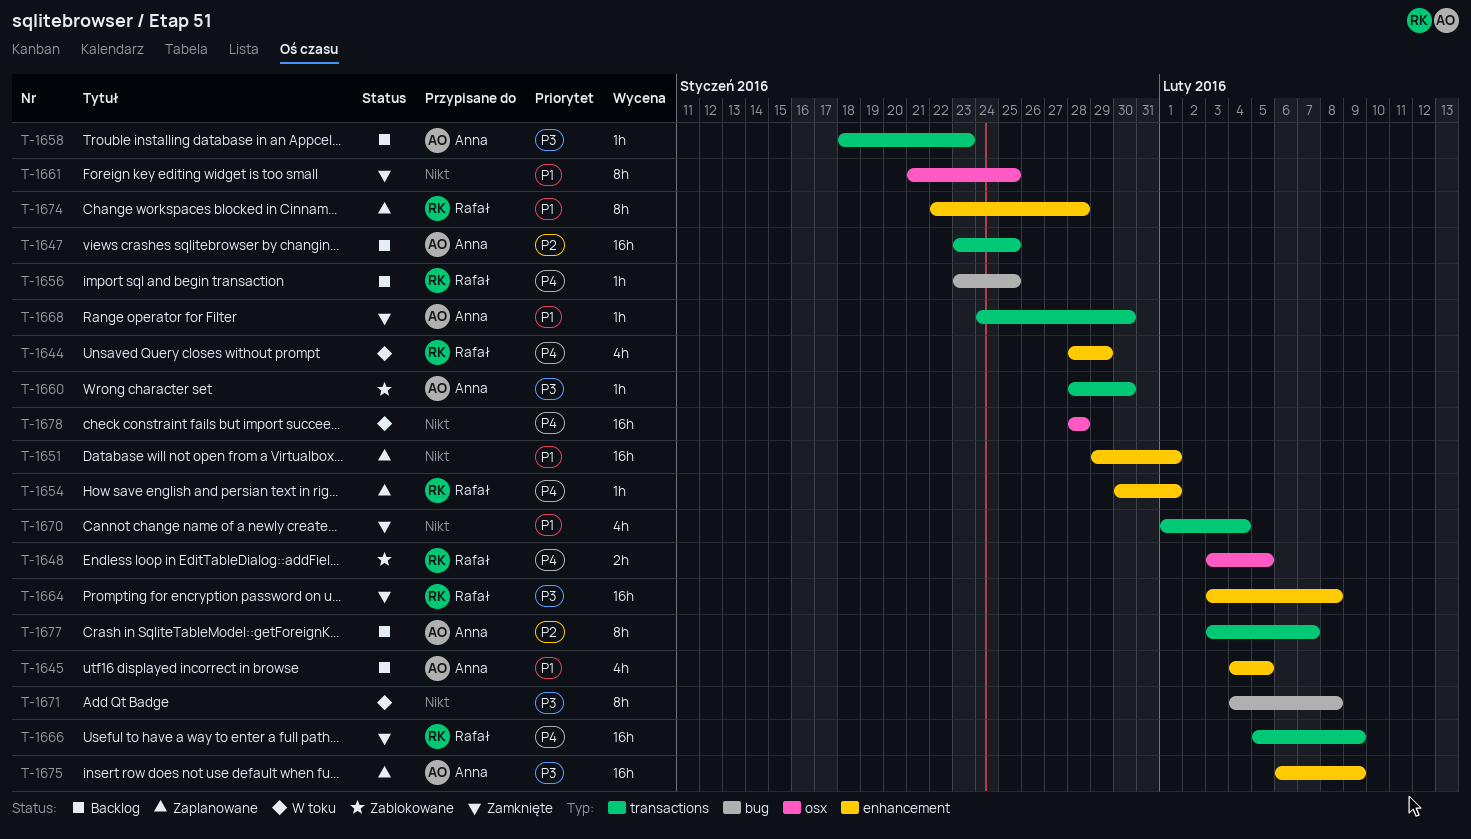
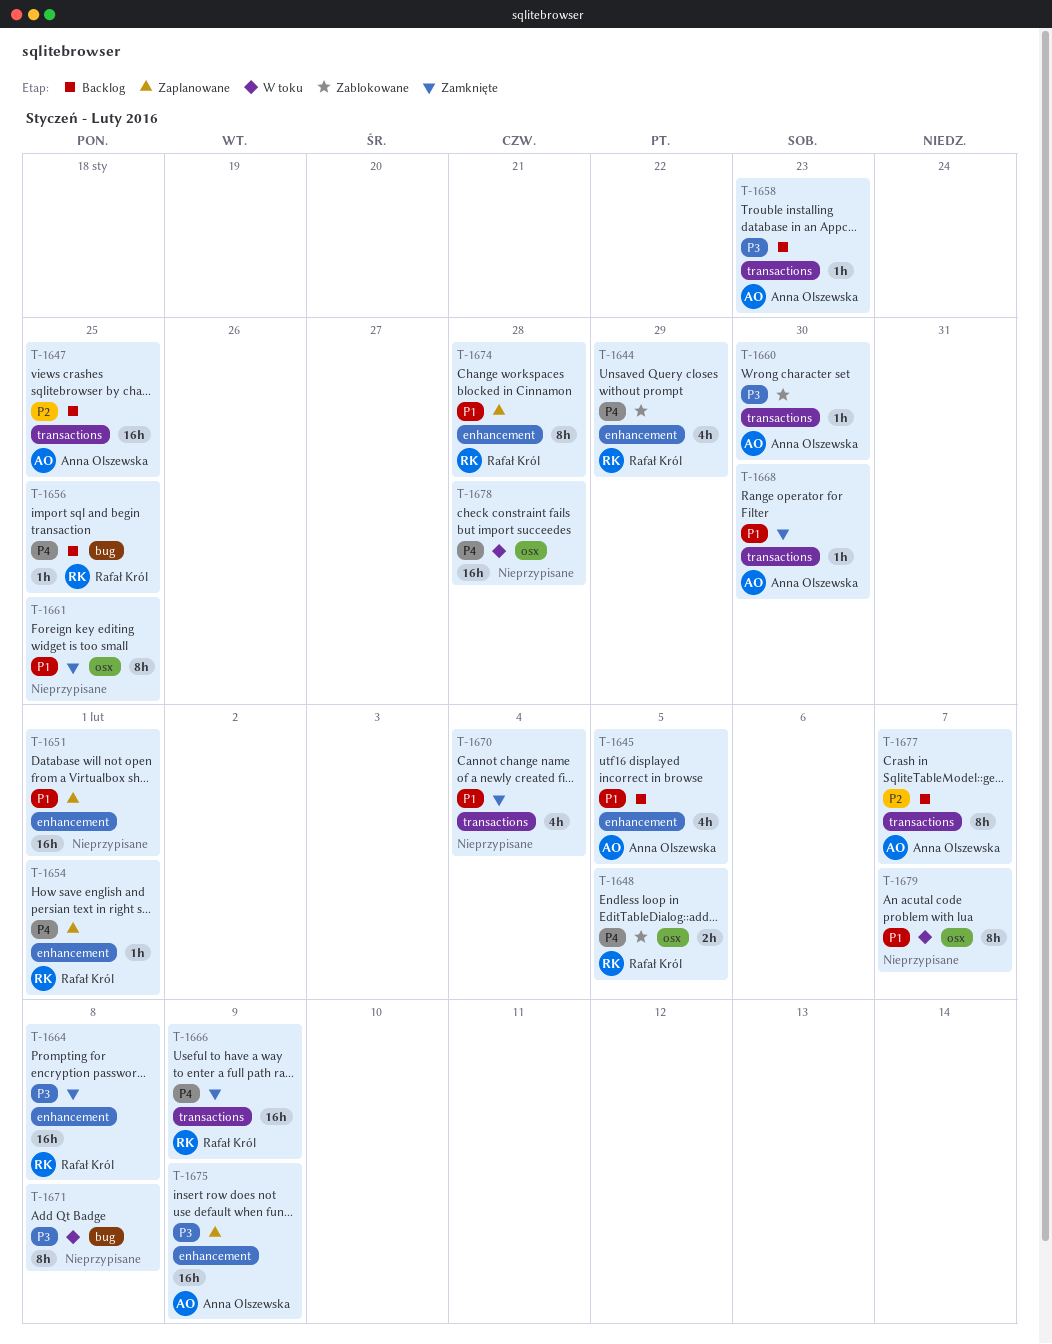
T-1644, status: W toku -> Zablokowane
T-1679: none -> present

